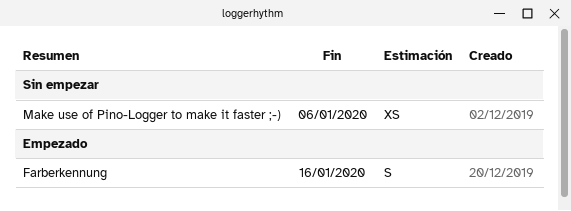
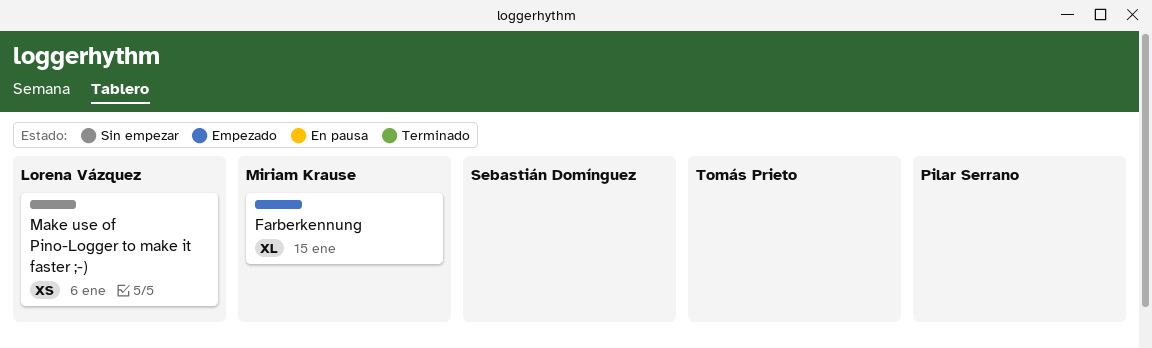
Farberkennung, estimate: S -> XL
Farberkennung, due: Jan 16 -> Jan 15

